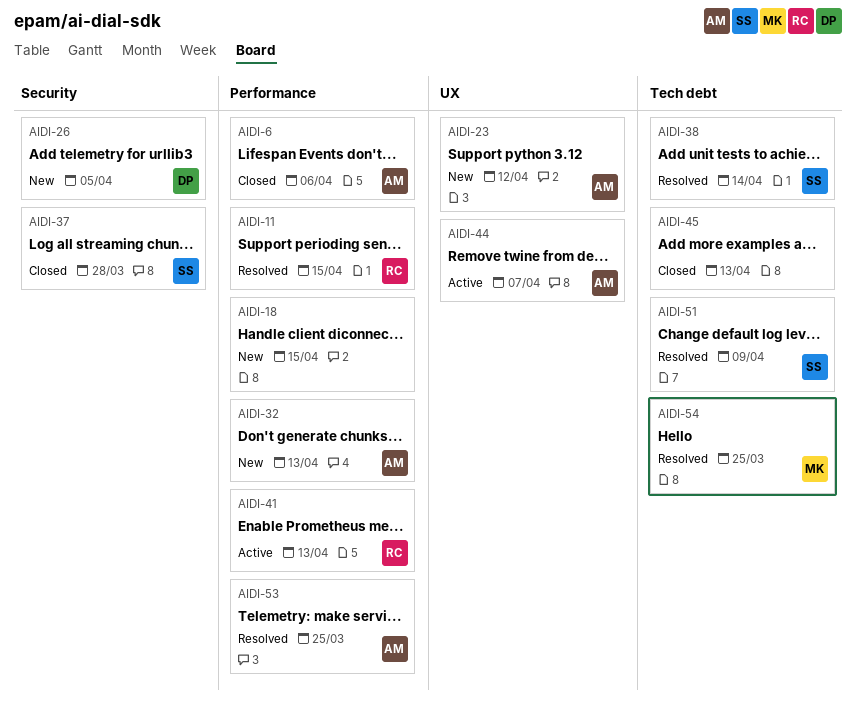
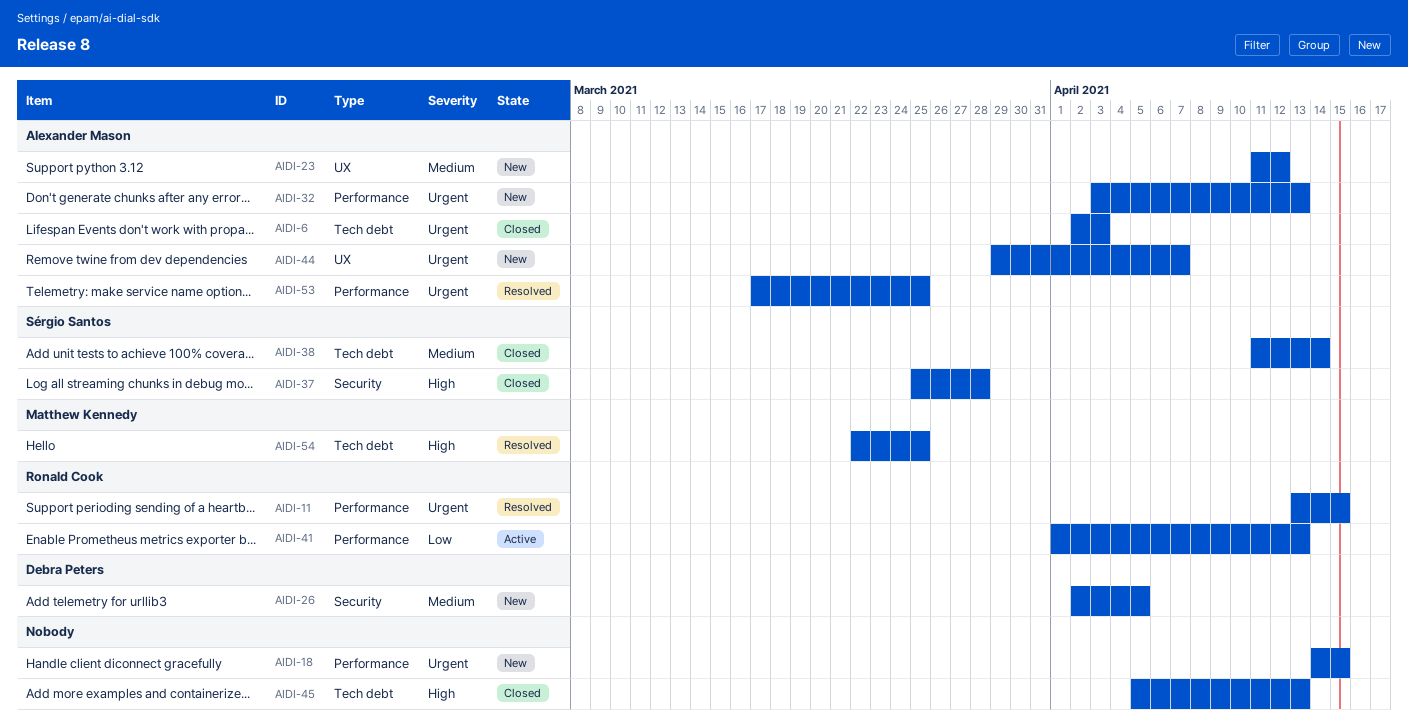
AIDI-6, label: Performance -> Tech debt
AIDI-6, due: Apr 6 -> Apr 3
AIDI-38, status: Resolved -> Closed
AIDI-44, status: Active -> New
AIDI-51: present -> none

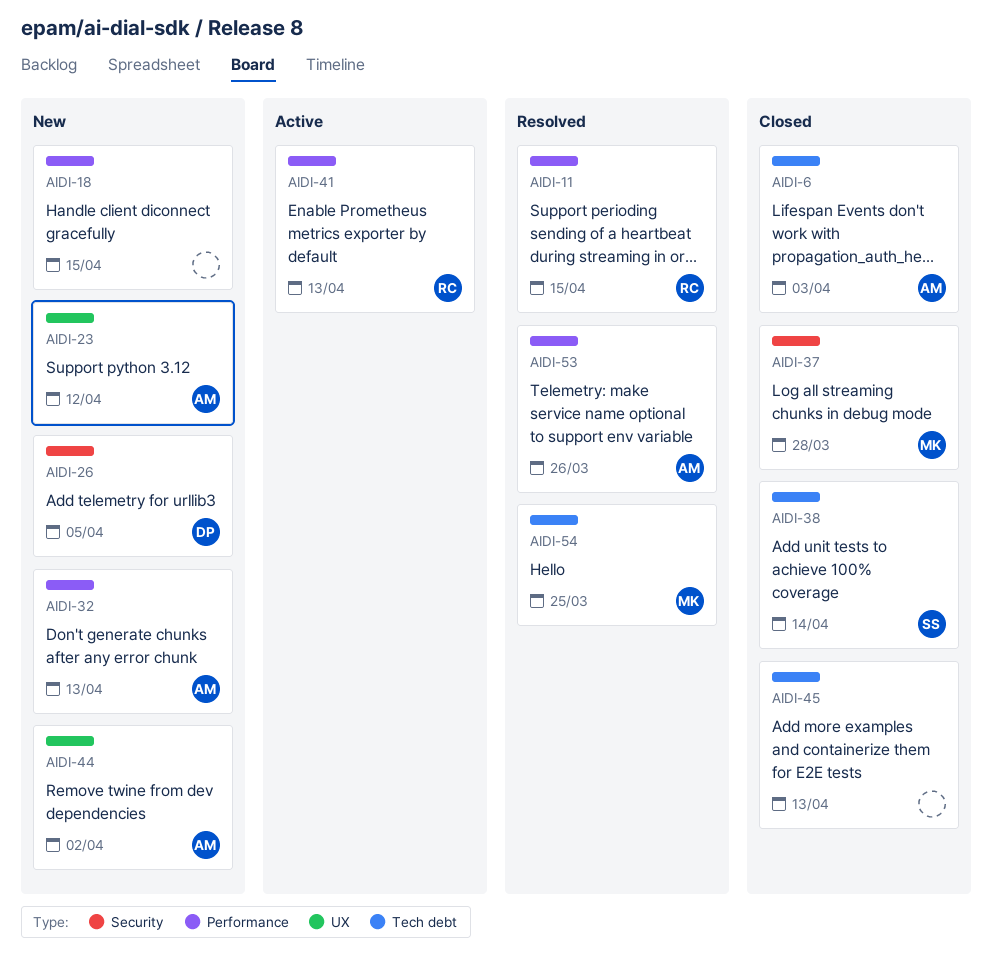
AIDI-37, owner: Sérgio Santos -> Matthew Kennedy
AIDI-44, due: Apr 7 -> Apr 2
AIDI-53, due: Mar 25 -> Mar 26

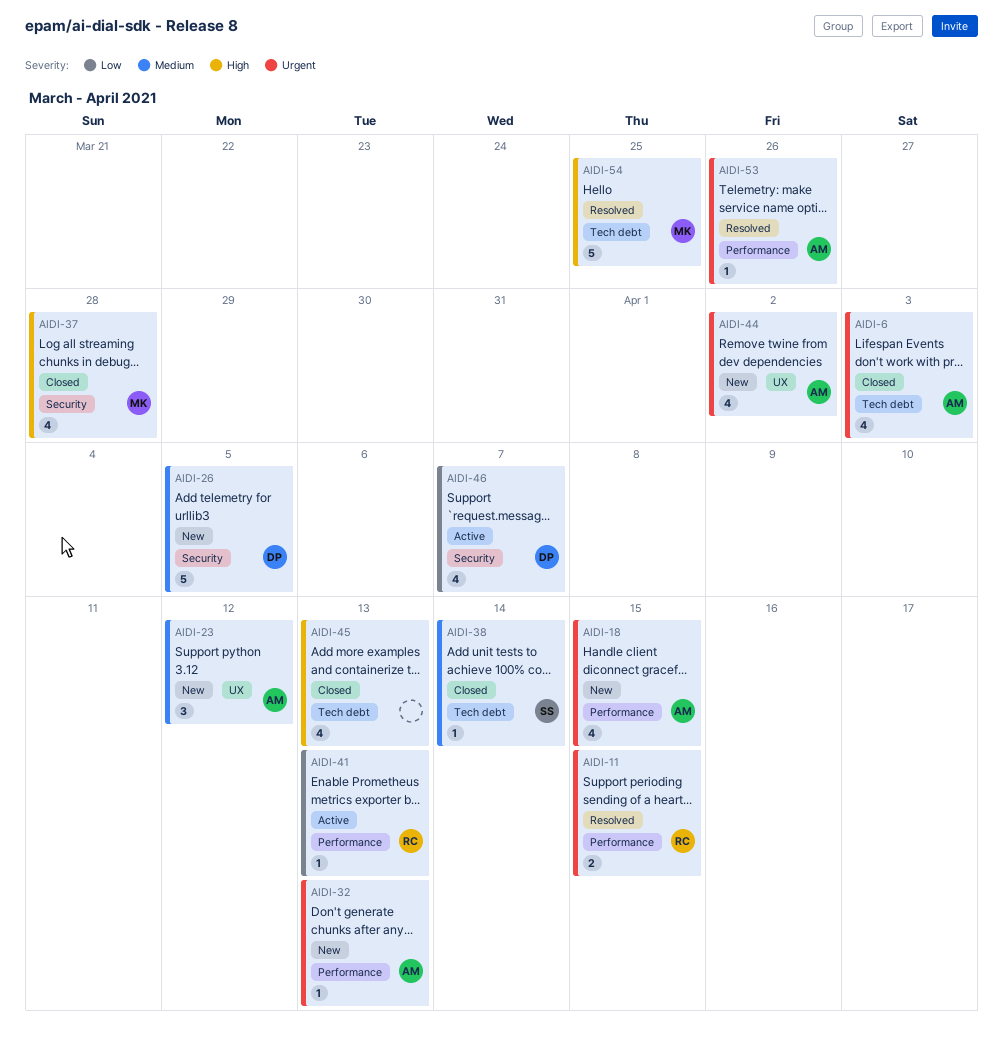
AIDI-18, owner: none -> AM
AIDI-46: none -> present

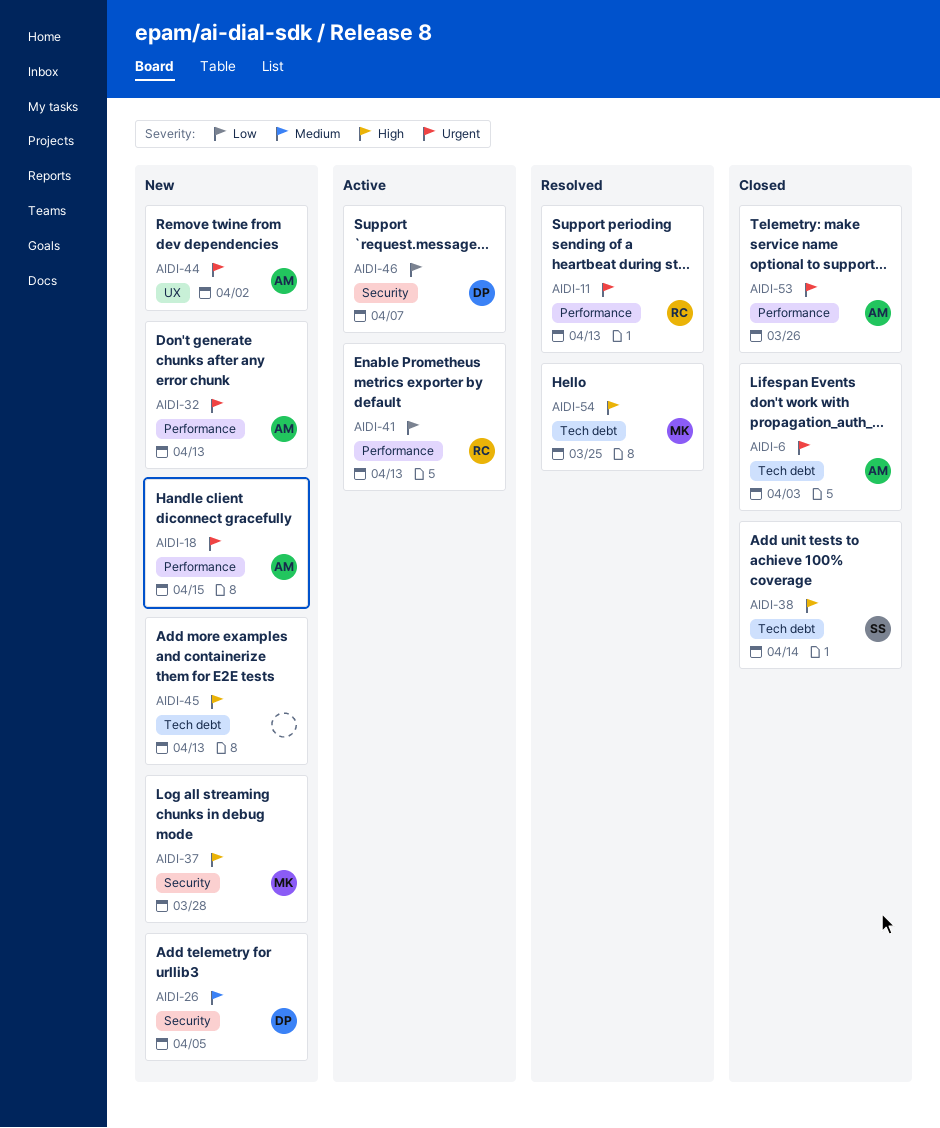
AIDI-11, due: Apr 15 -> Apr 13
AIDI-23: present -> none
AIDI-37, status: Closed -> New
AIDI-38, priority: Medium -> High
AIDI-45, status: Closed -> New
AIDI-53, status: Resolved -> Closed

